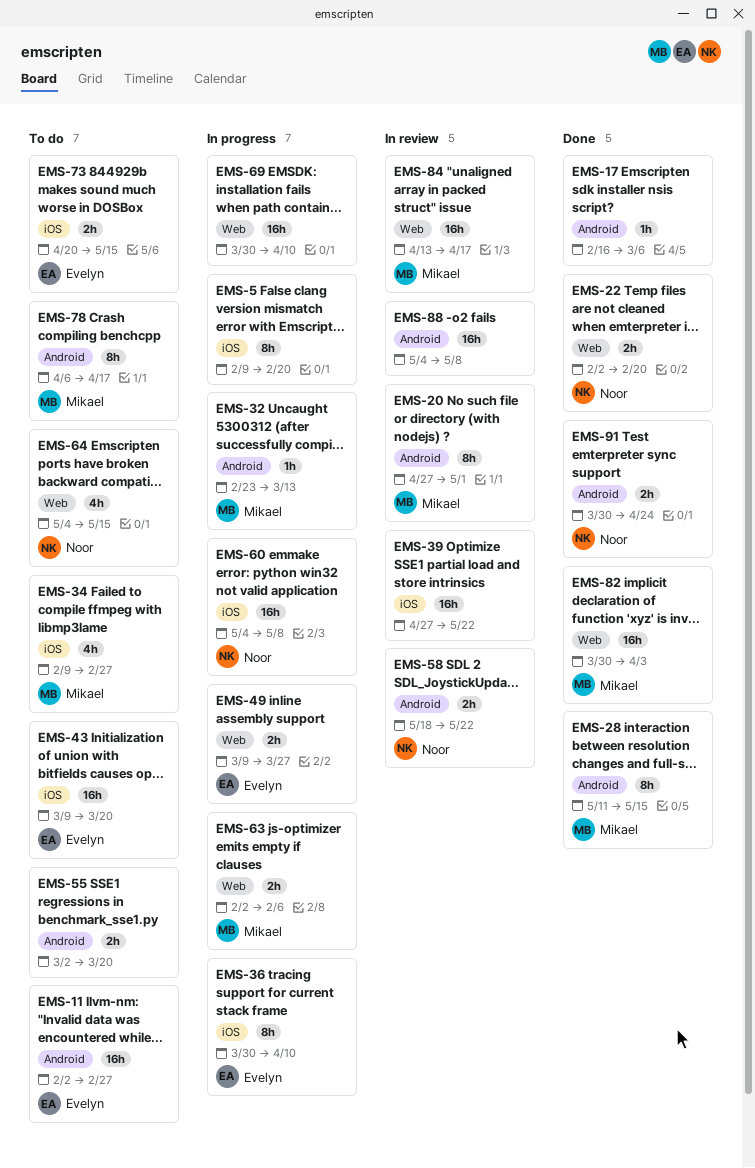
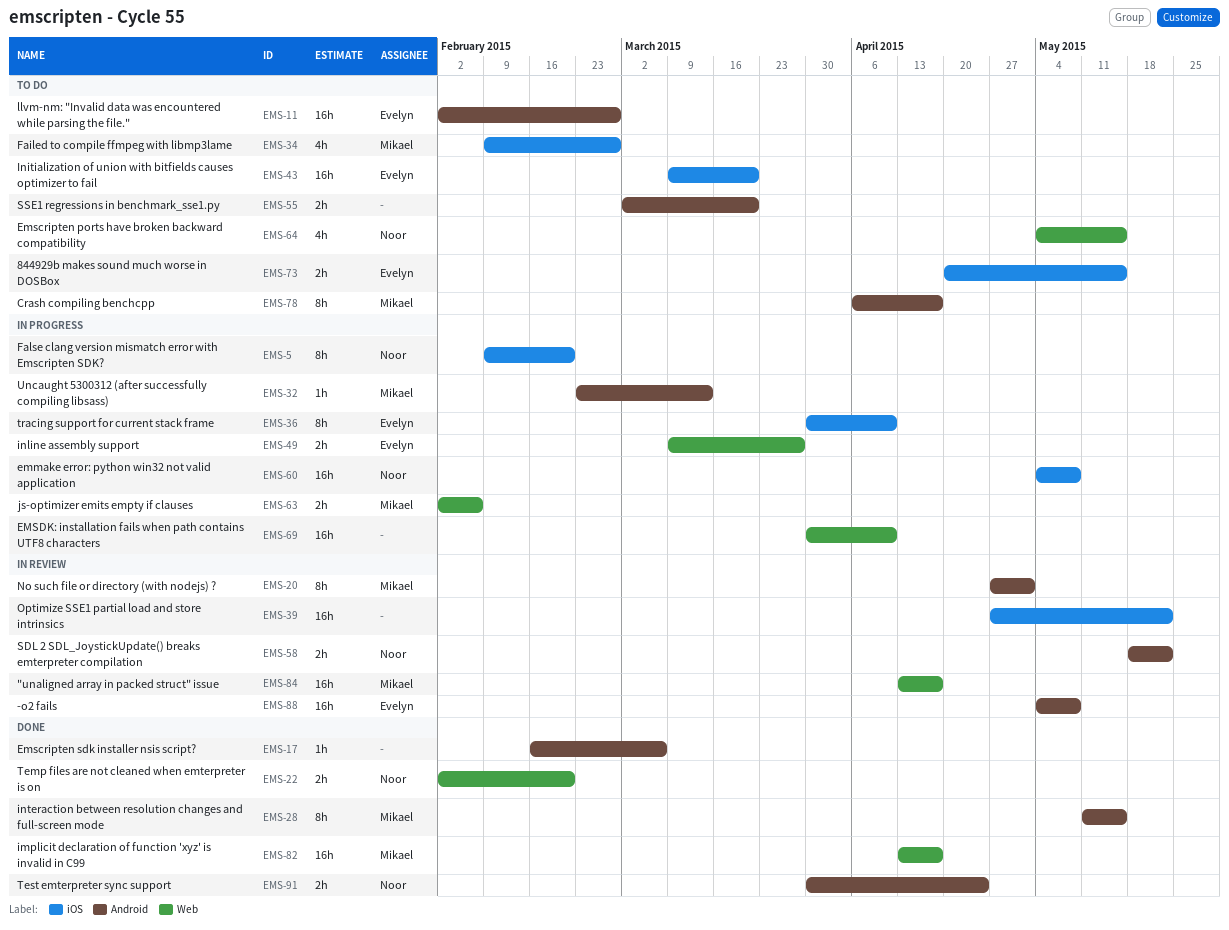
EMS-5, owner: none -> Noor
EMS-82, start: Mar 30 -> Apr 13
EMS-82, due: Apr 3 -> Apr 17
EMS-88, owner: none -> Evelyn

